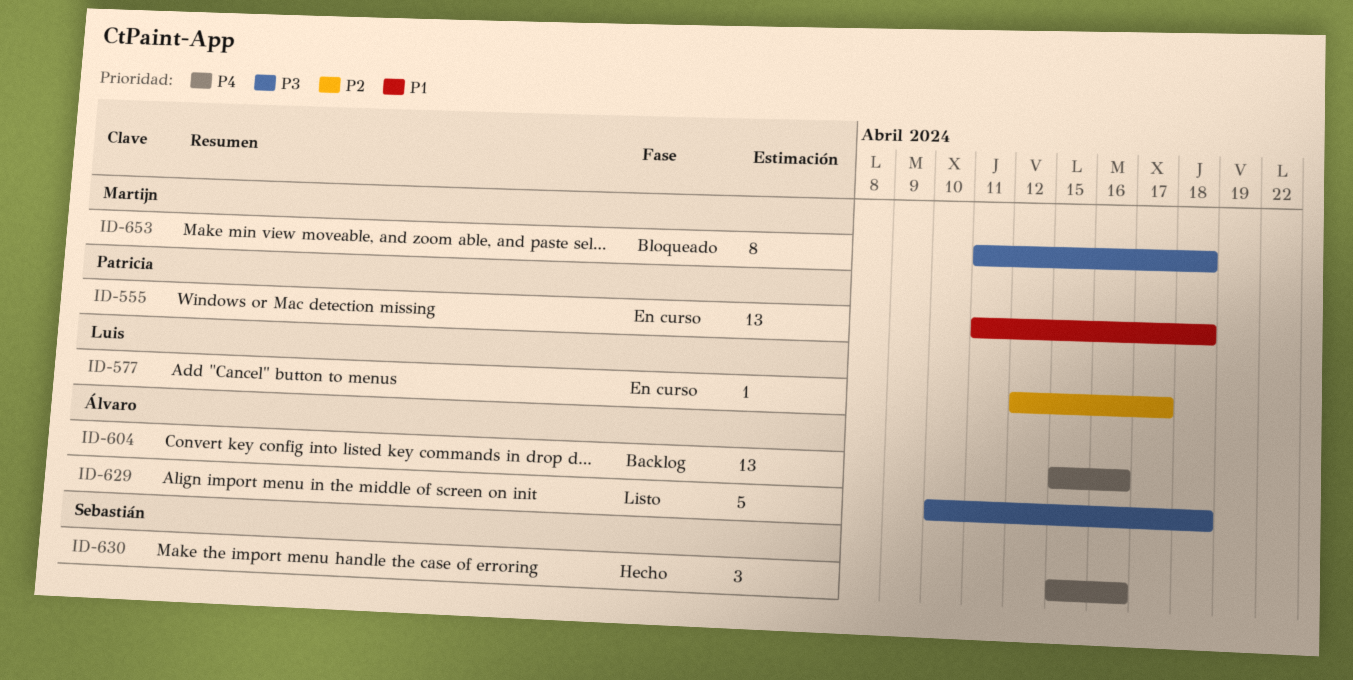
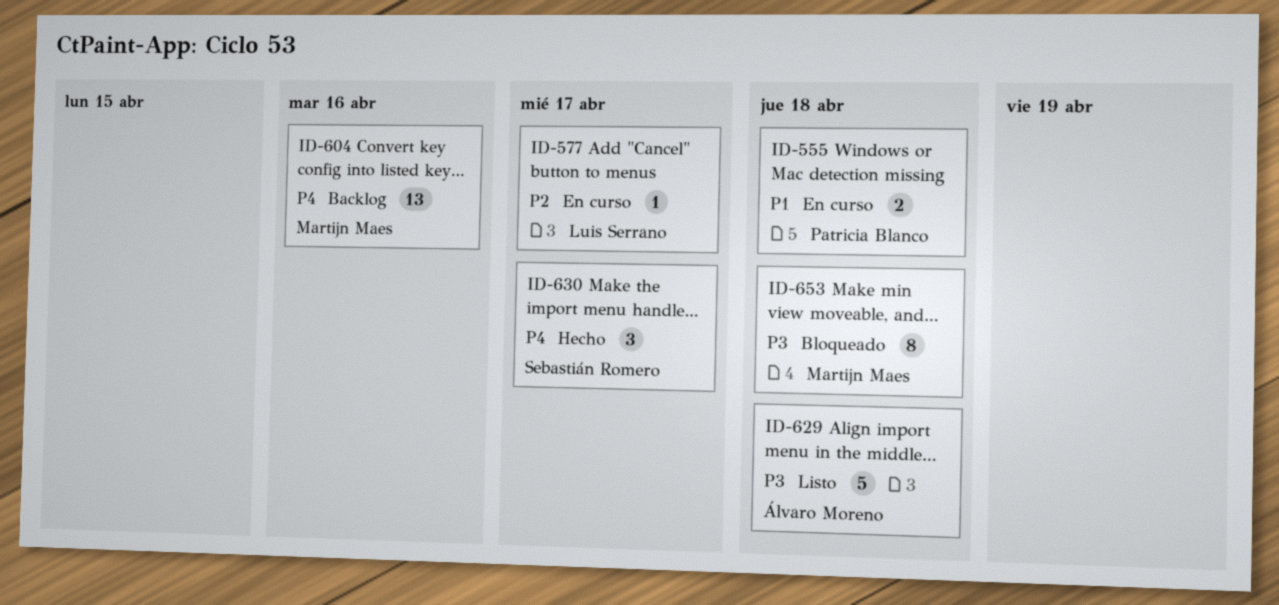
ID-555, estimate: 13 -> 2
ID-604, owner: Álvaro Moreno -> Martijn Maes
ID-630, due: Apr 16 -> Apr 17

